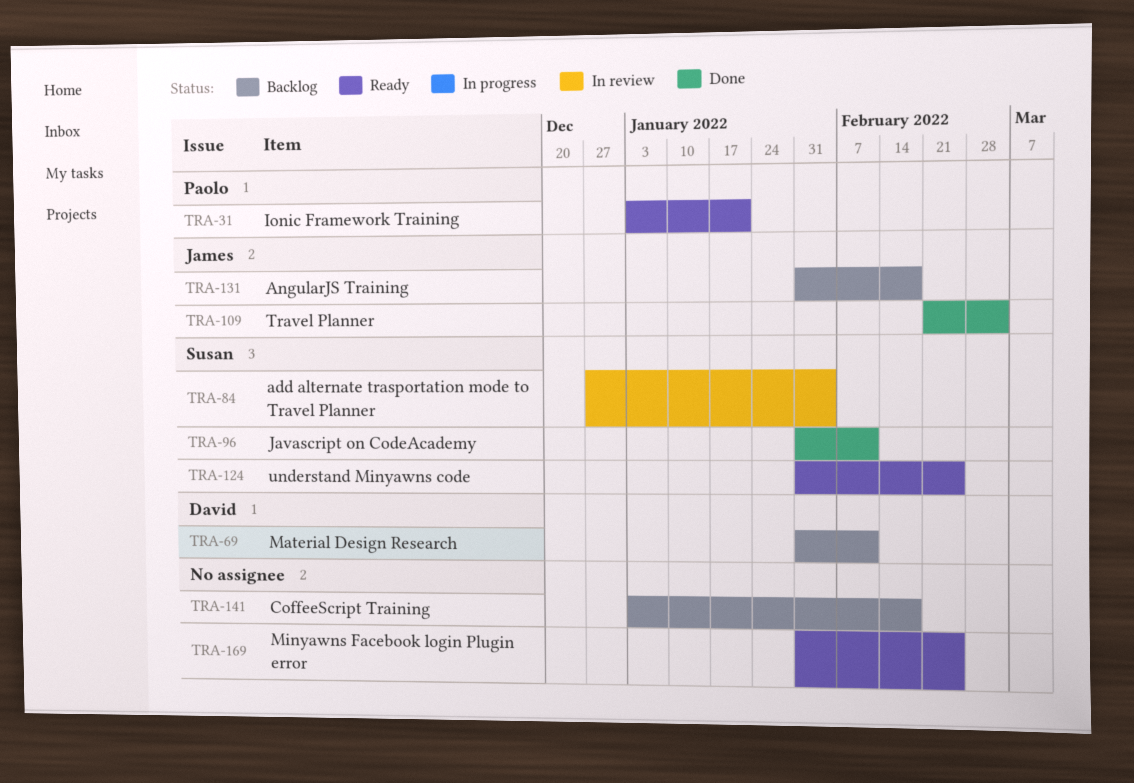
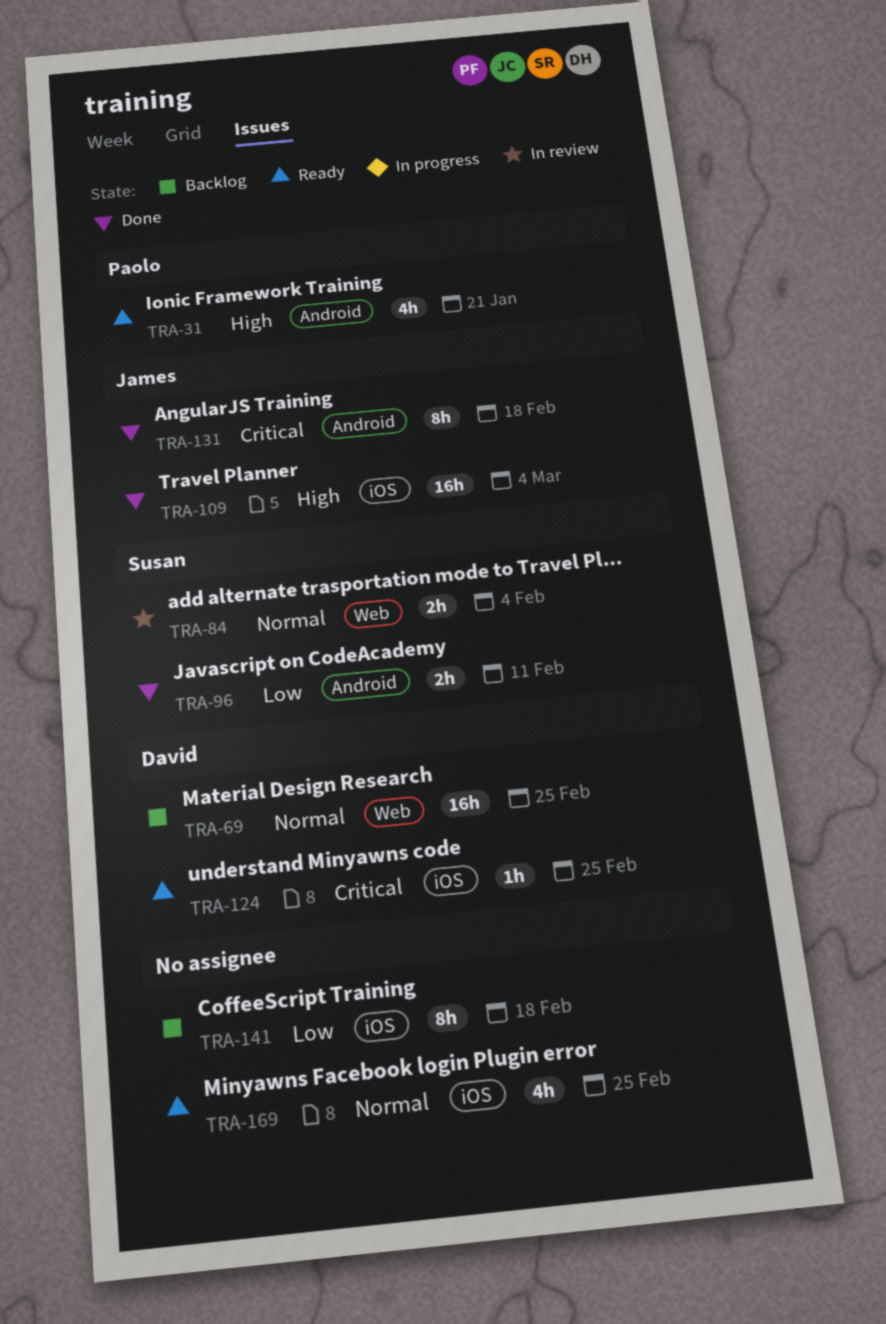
TRA-69, due: Feb 11 -> Feb 25
TRA-124, owner: Susan -> David
TRA-131, status: Backlog -> Done

